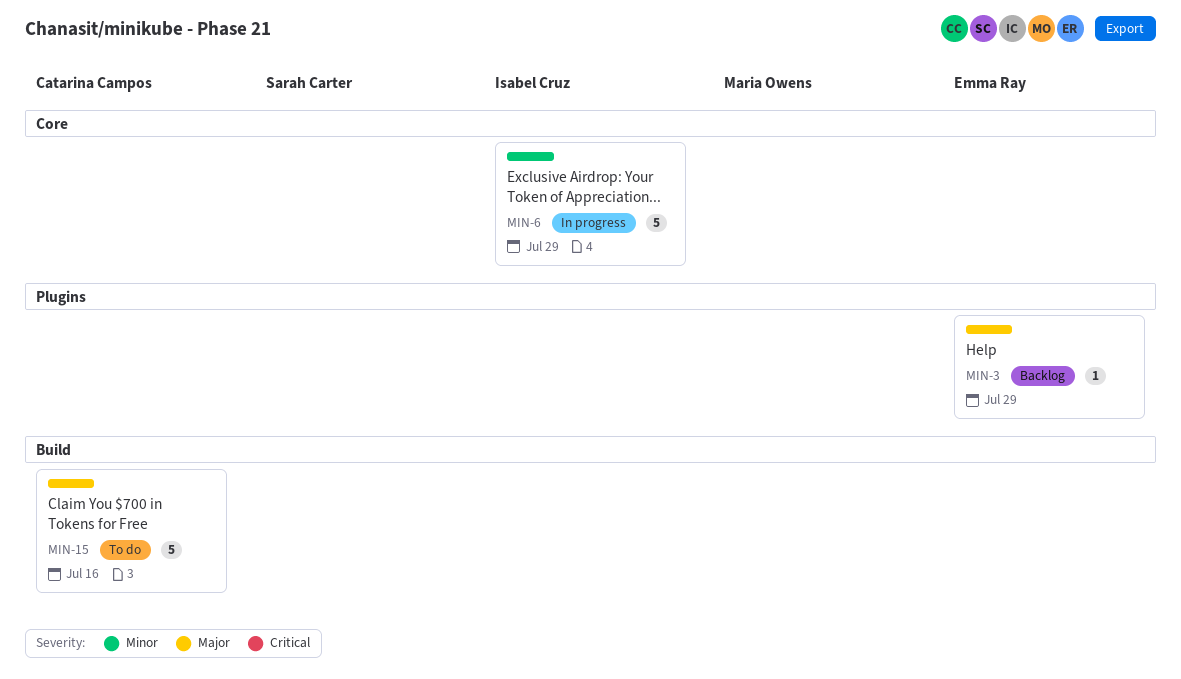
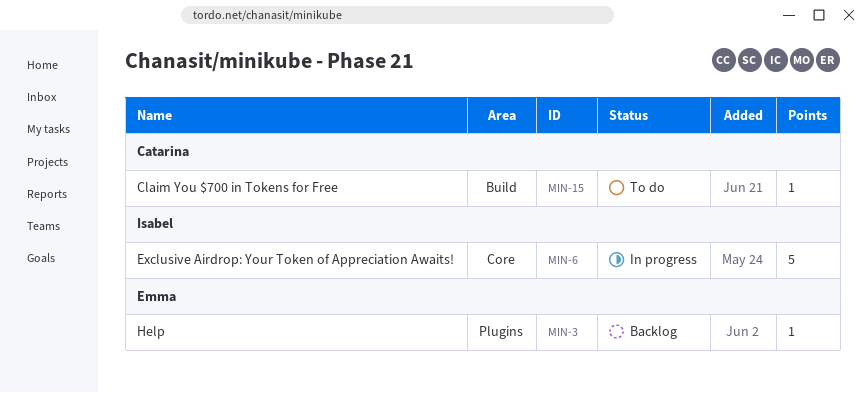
MIN-15, estimate: 5 -> 1

